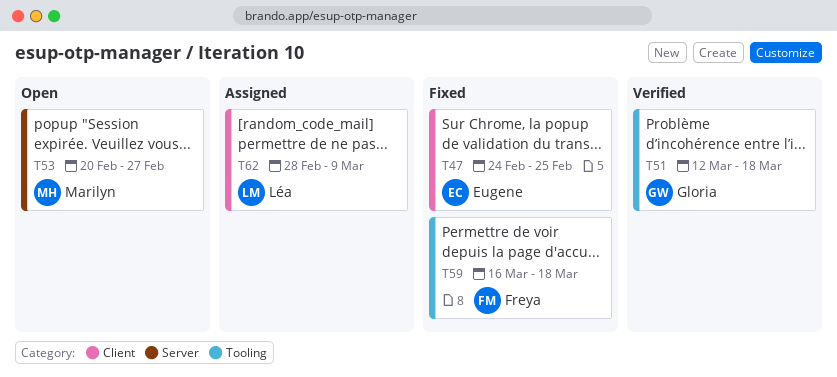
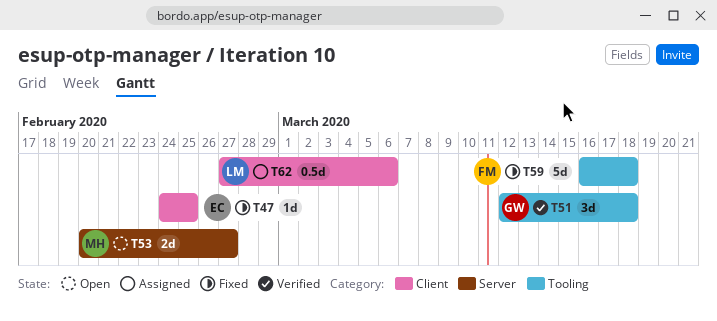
T62, start: Feb 28 -> Feb 27
T62, due: Mar 9 -> Mar 6

